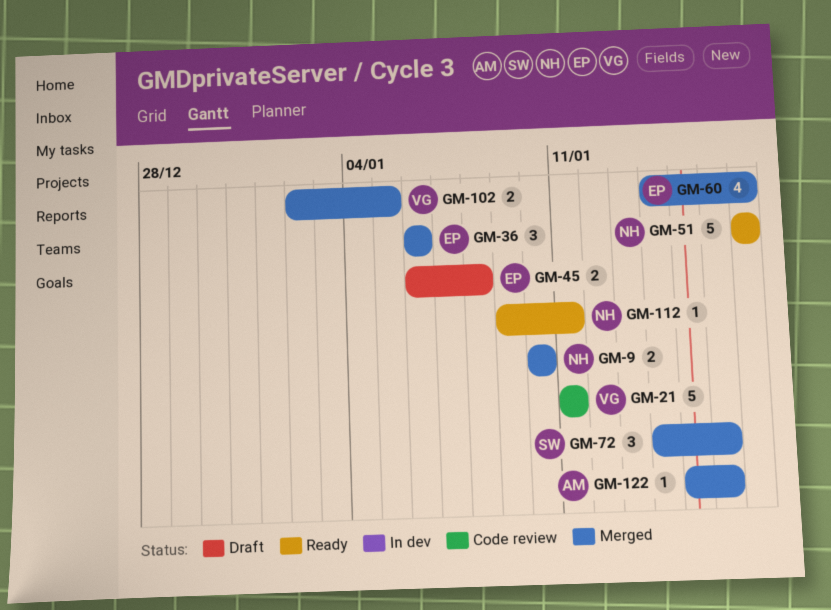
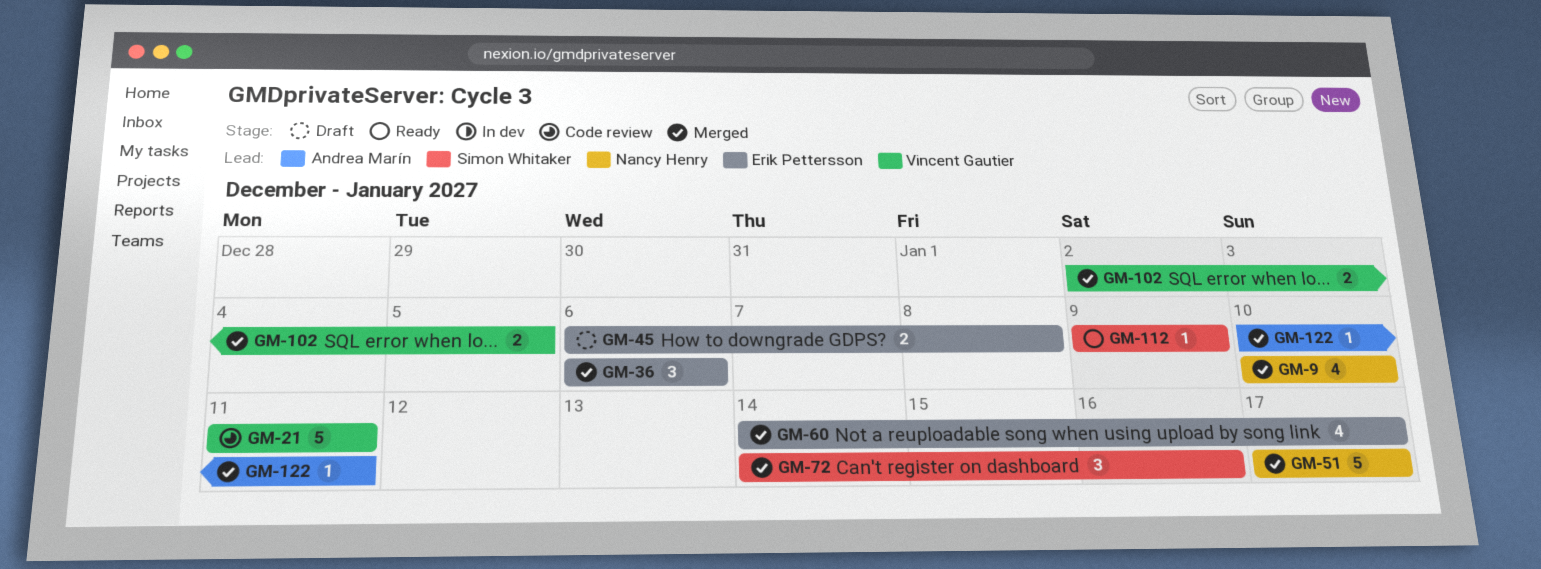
GM-9, estimate: 2 -> 4
GM-51, status: Ready -> Merged
GM-112, owner: Nancy Henry -> Simon Whitaker
GM-112, due: Jan 11 -> Jan 9
GM-122, start: Jan 15 -> Jan 10
GM-122, due: Jan 16 -> Jan 11

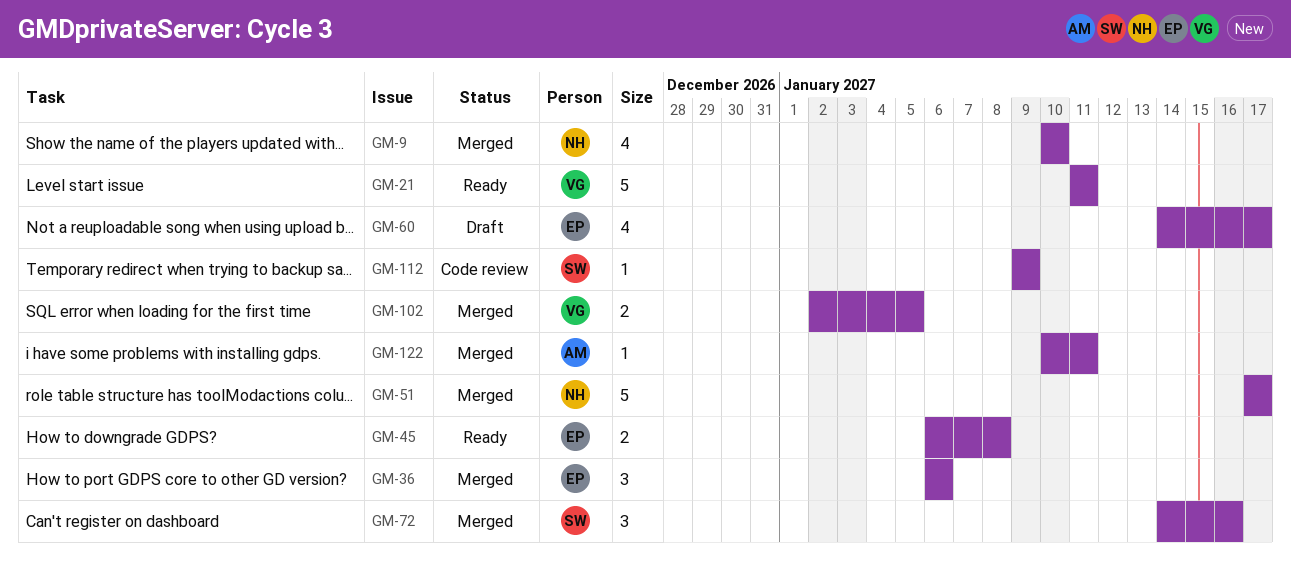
GM-21, status: Code review -> Ready
GM-45, status: Draft -> Ready
GM-60, status: Merged -> Draft
GM-112, status: Ready -> Code review

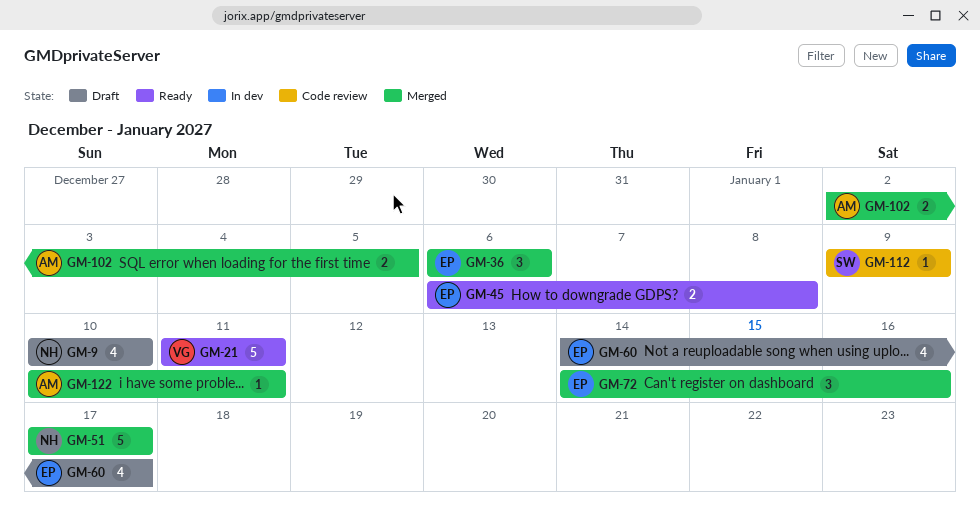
GM-9, status: Merged -> Draft
GM-72, owner: SW -> EP
GM-102, owner: VG -> AM

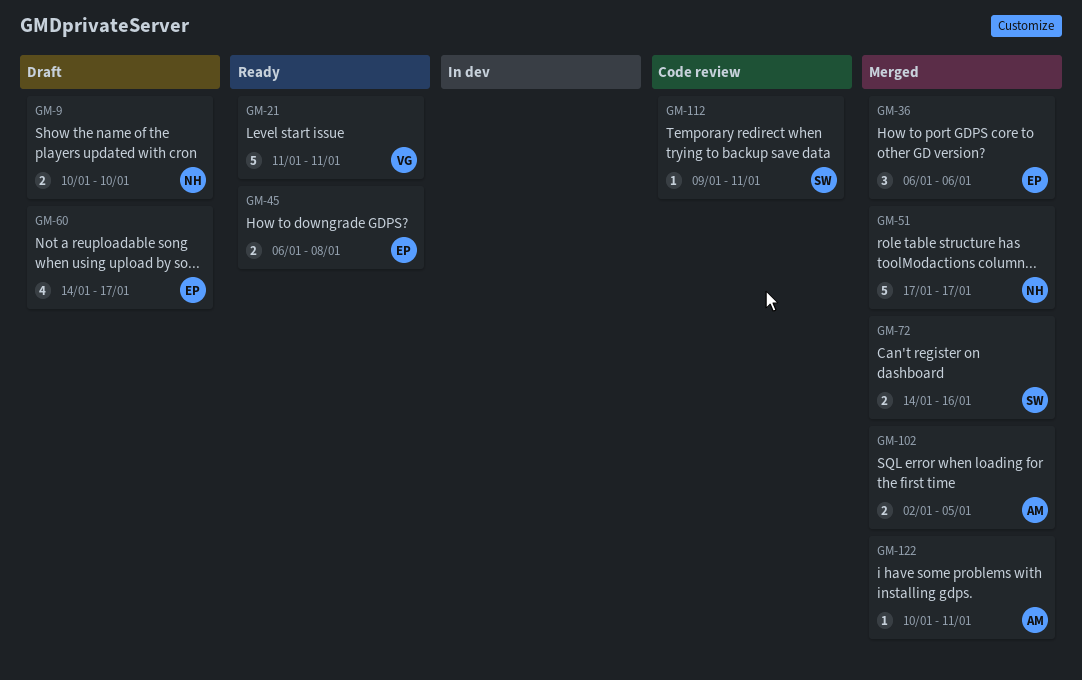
GM-9, estimate: 4 -> 2
GM-72, owner: EP -> SW
GM-72, estimate: 3 -> 2
GM-112, due: Jan 9 -> Jan 11

